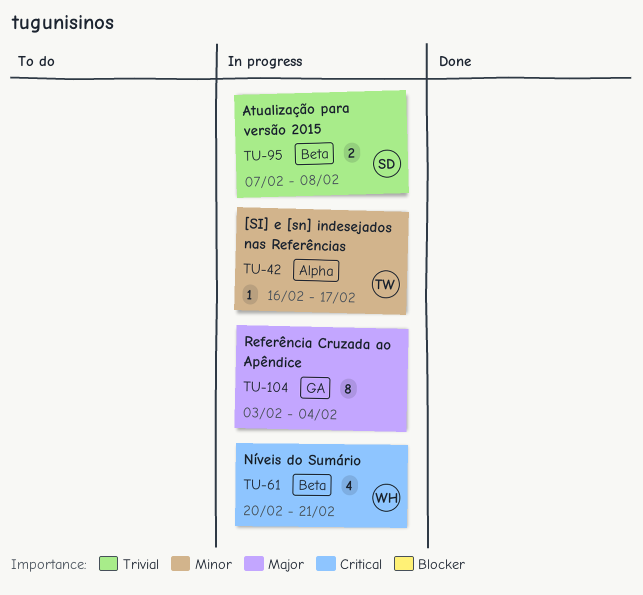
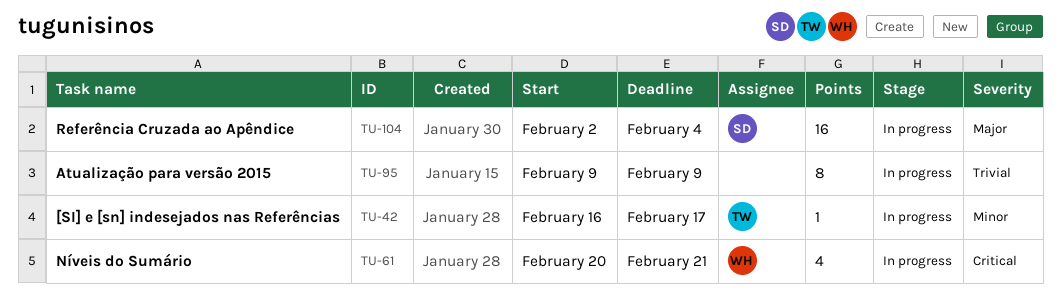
TU-95, owner: SD -> none
TU-95, estimate: 2 -> 8
TU-95, start: Feb 7 -> Feb 9
TU-95, due: Feb 8 -> Feb 9
TU-104, owner: none -> SD
TU-104, estimate: 8 -> 16
TU-104, start: Feb 3 -> Feb 2

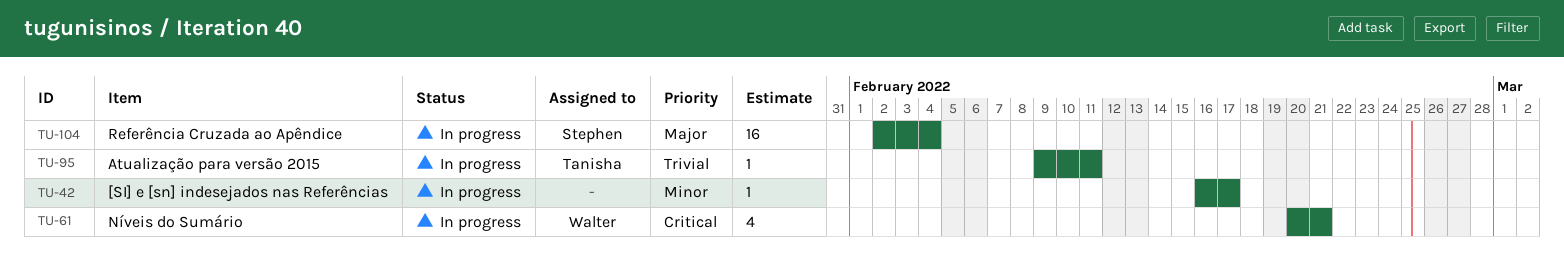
TU-42, owner: Tanisha -> none
TU-95, owner: none -> Tanisha
TU-95, estimate: 8 -> 1
TU-95, due: Feb 9 -> Feb 11

